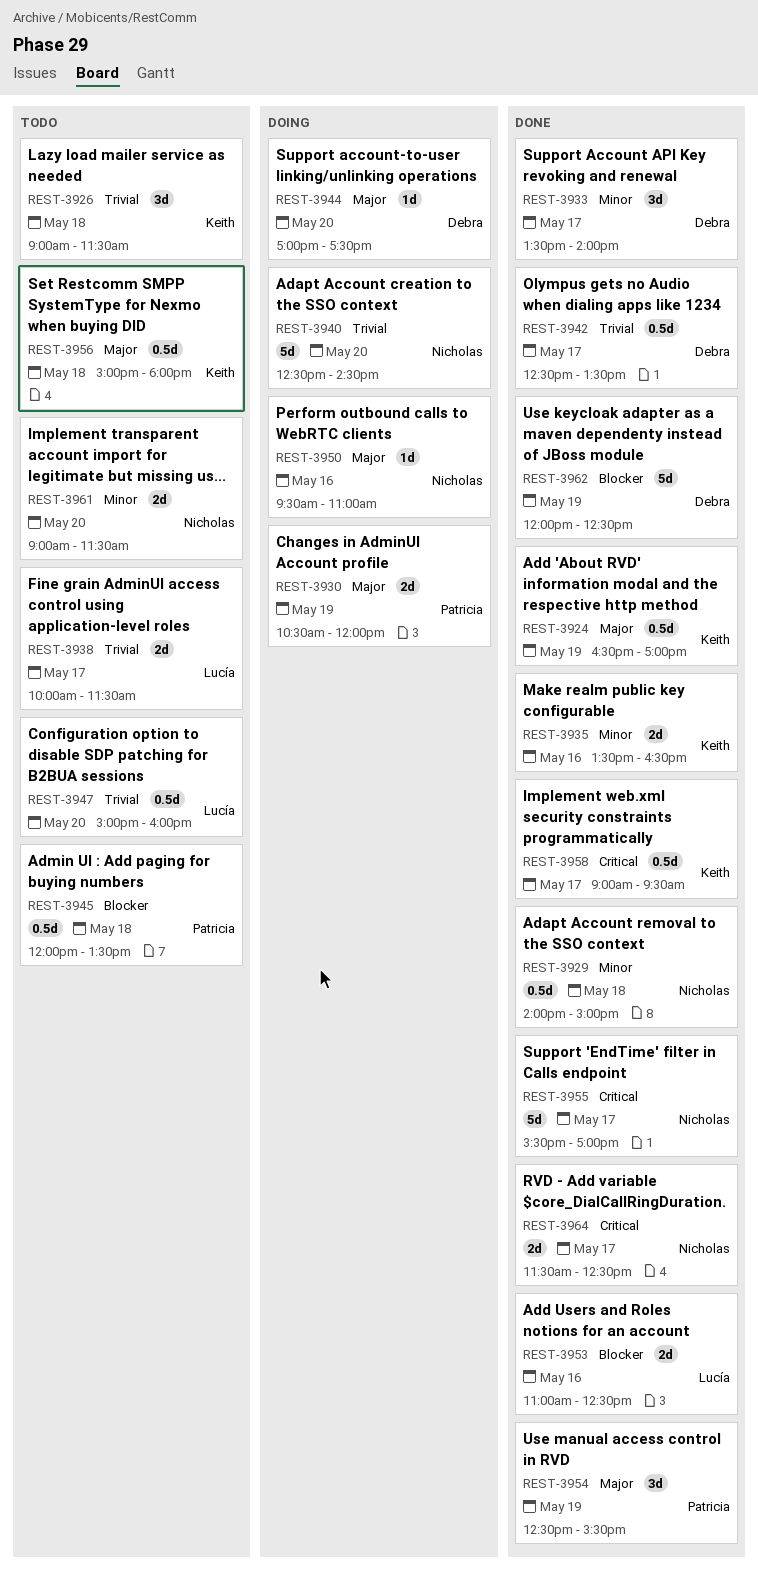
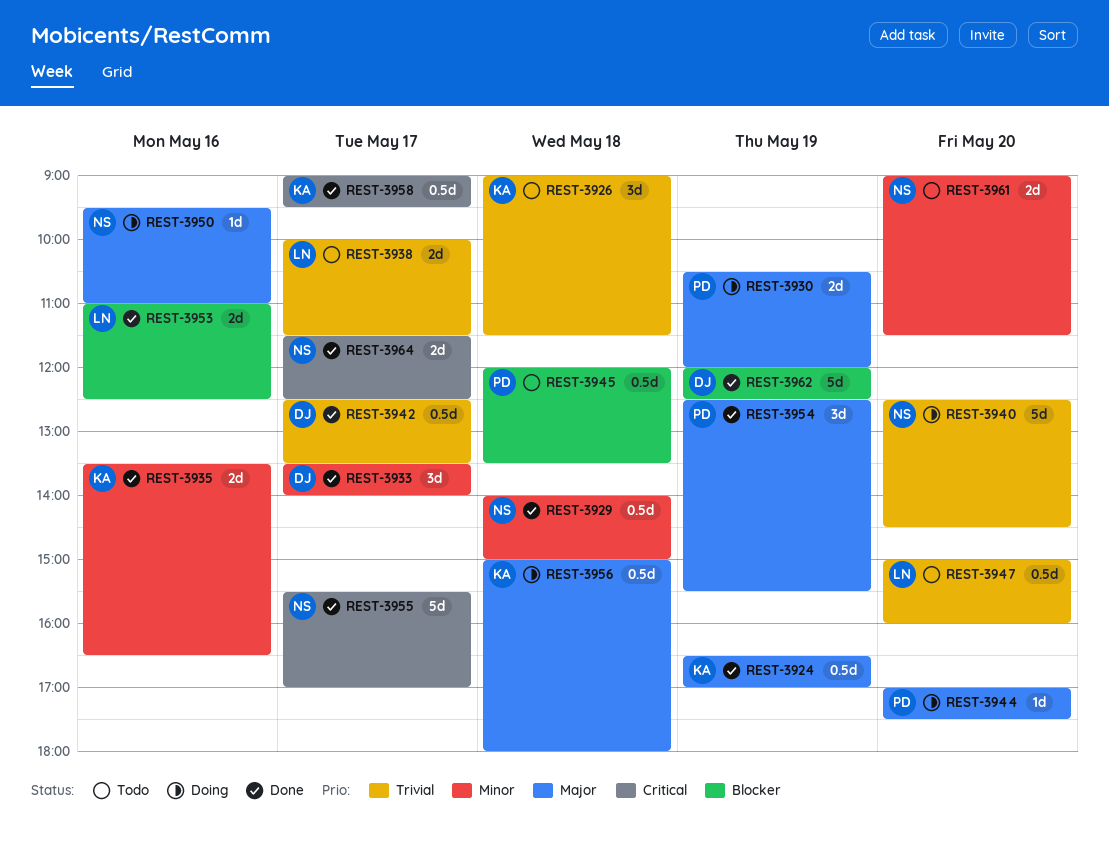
REST-3944, owner: Debra -> Patricia
REST-3956, status: Todo -> Doing

